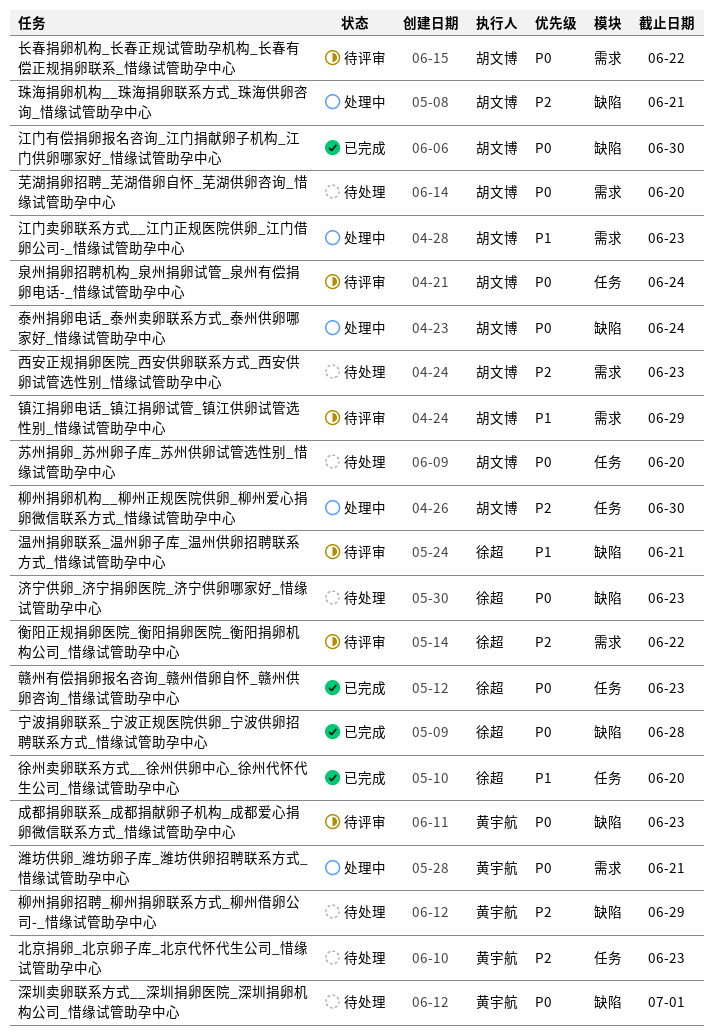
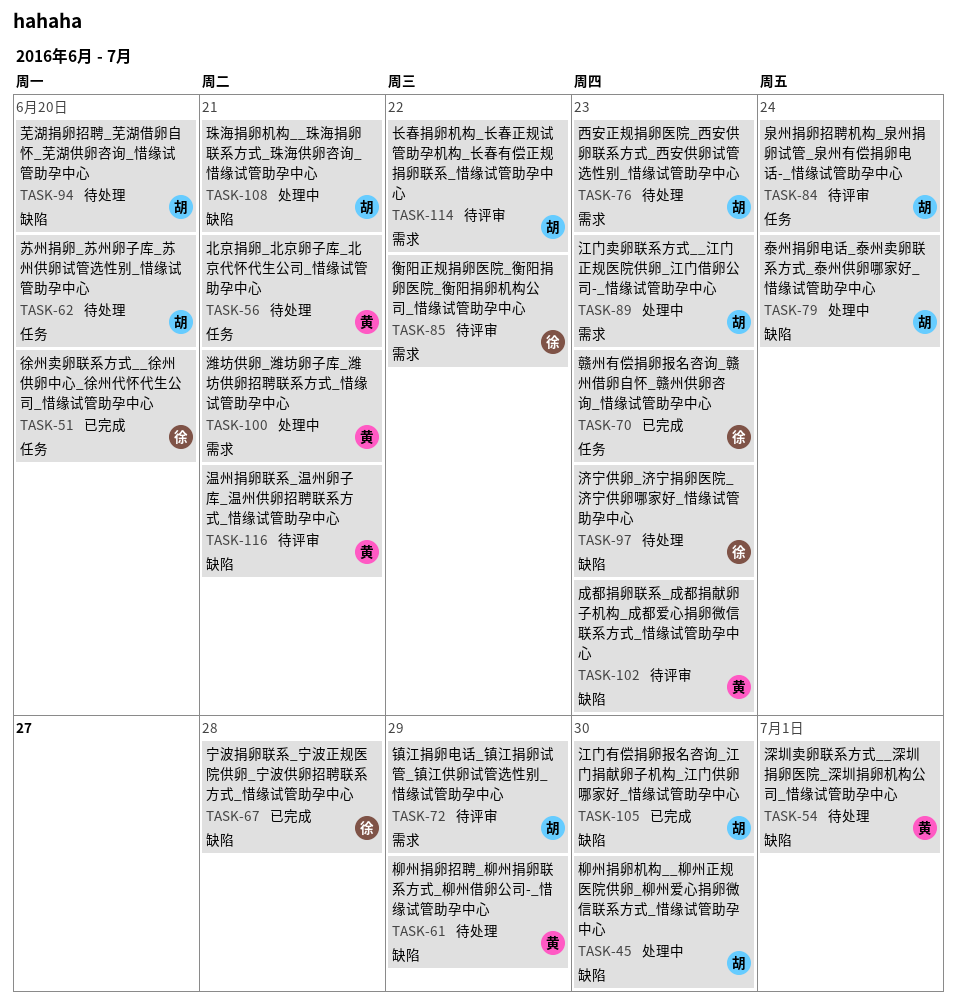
北京捐卵_北京卵子库_北京代怀代生公司_惜缘试管助孕中心, due: Jun 23 -> Jun 21
柳州捐卵机构__柳州正规医院供卵_柳州爱心捐卵微信联系方式_惜缘试管助孕中心, label: 任务 -> 缺陷
温州捐卵联系_温州卵子库_温州供卵招聘联系方式_惜缘试管助孕中心, owner: 徐超 -> 黄宇航
芜湖捐卵招聘_芜湖借卵自怀_芜湖供卵咨询_惜缘试管助孕中心, label: 需求 -> 缺陷

